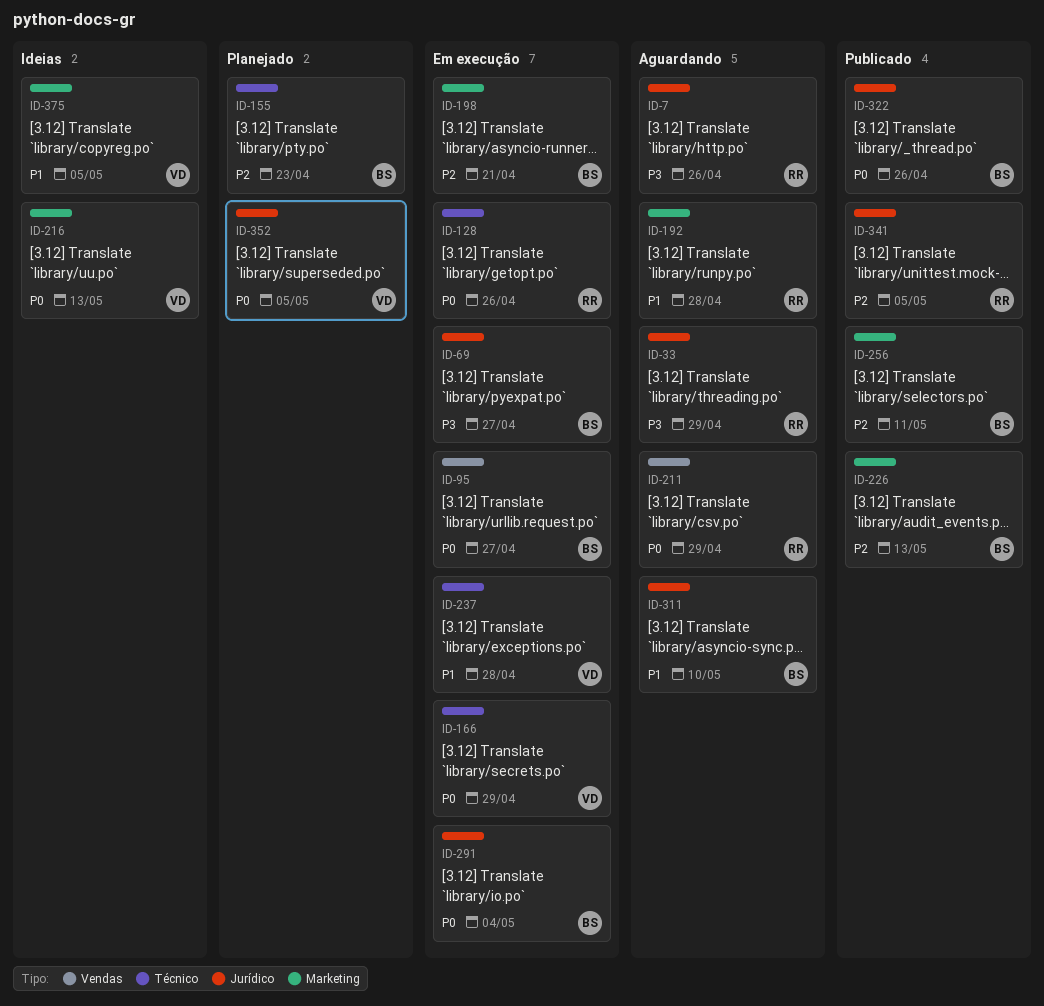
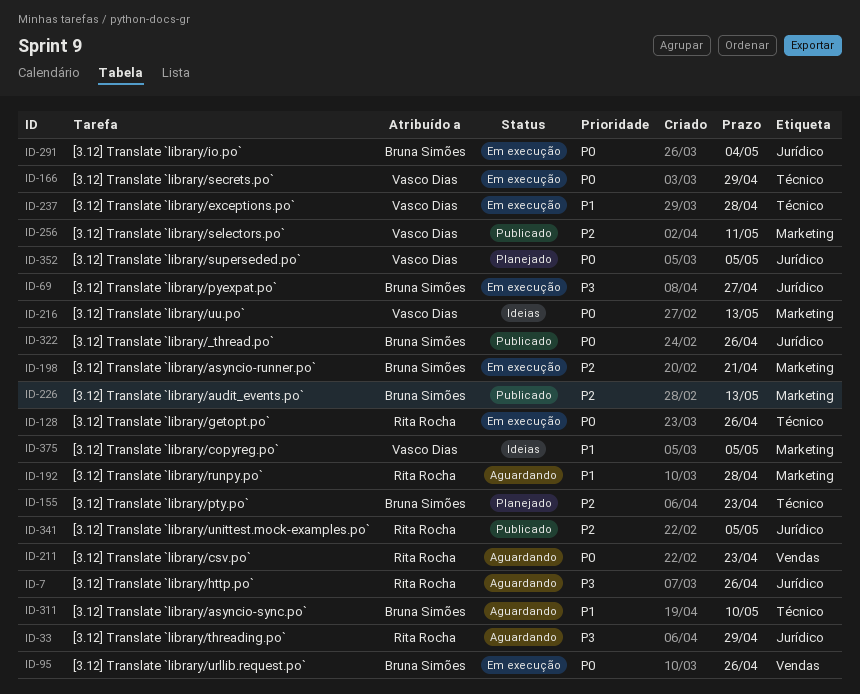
ID-95, due: Apr 27 -> Apr 26
ID-211, due: Apr 29 -> Apr 23
ID-256, owner: Bruna Simões -> Vasco Dias
ID-311, label: Jurídico -> Técnico

